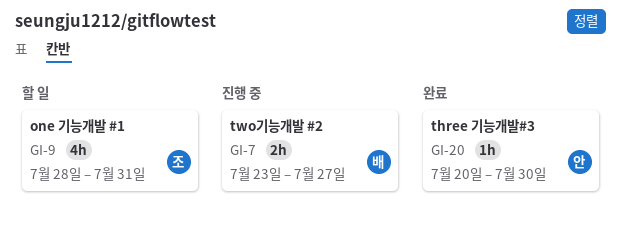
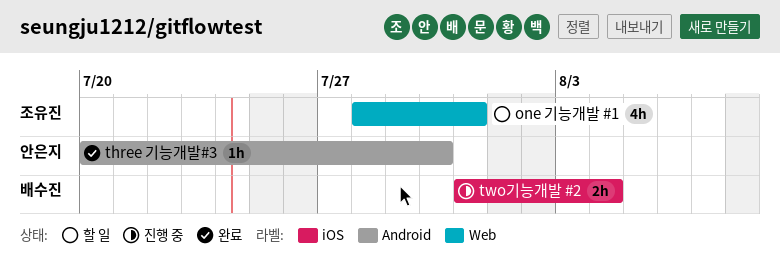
two기능개발 #2, start: Jul 23 -> Jul 31
two기능개발 #2, due: Jul 27 -> Aug 4

